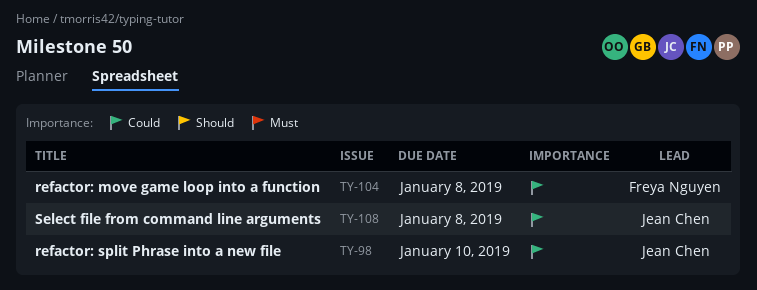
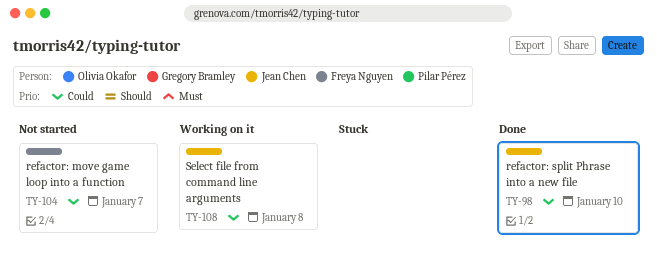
TY-104, due: Jan 8 -> Jan 7

